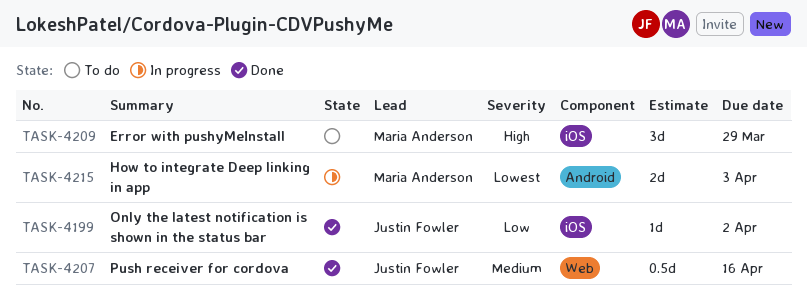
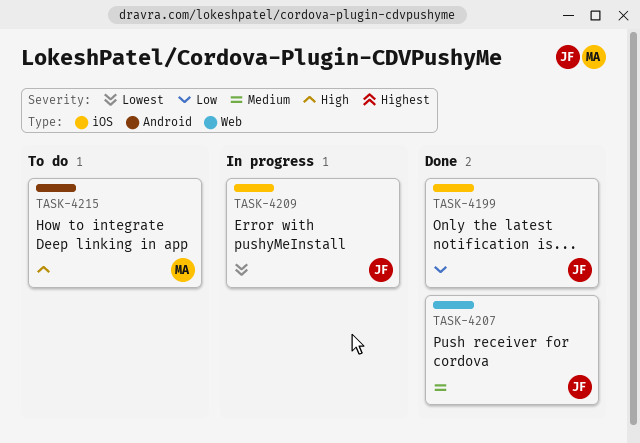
TASK-4209, status: To do -> In progress
TASK-4209, owner: Maria Anderson -> Justin Fowler
TASK-4209, priority: High -> Lowest
TASK-4215, status: In progress -> To do
TASK-4215, priority: Lowest -> High

